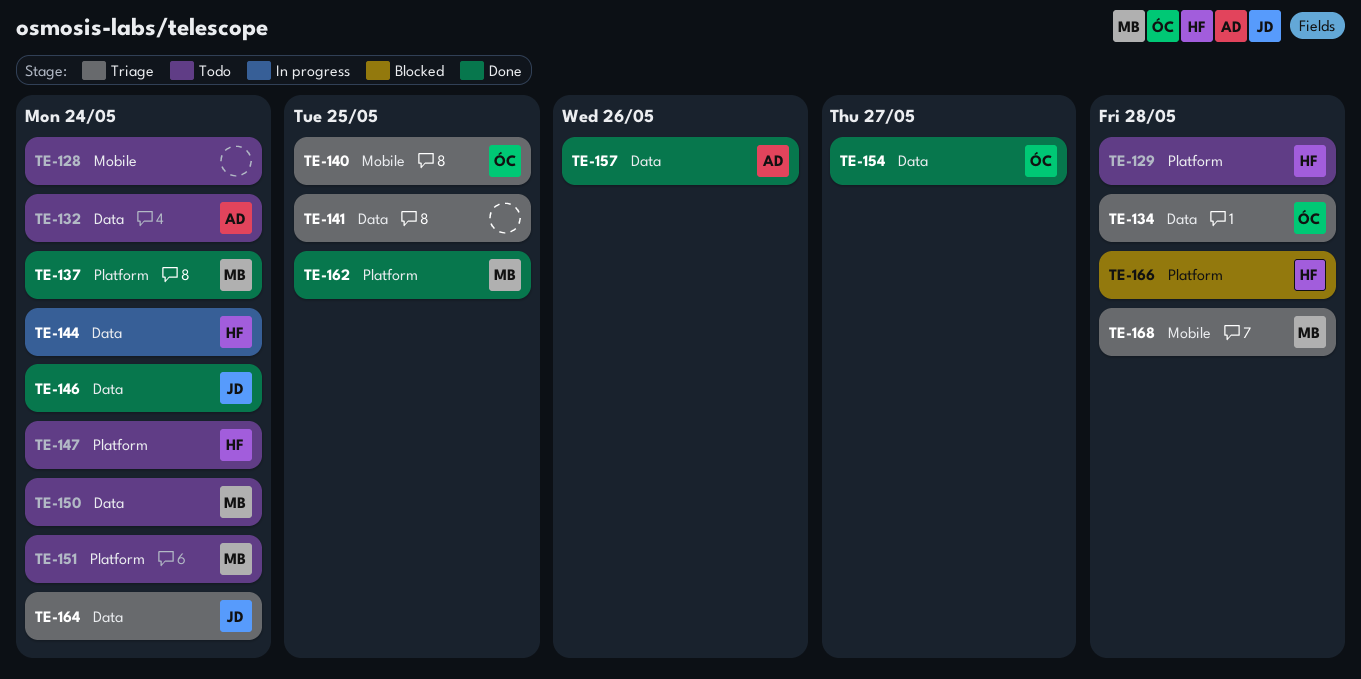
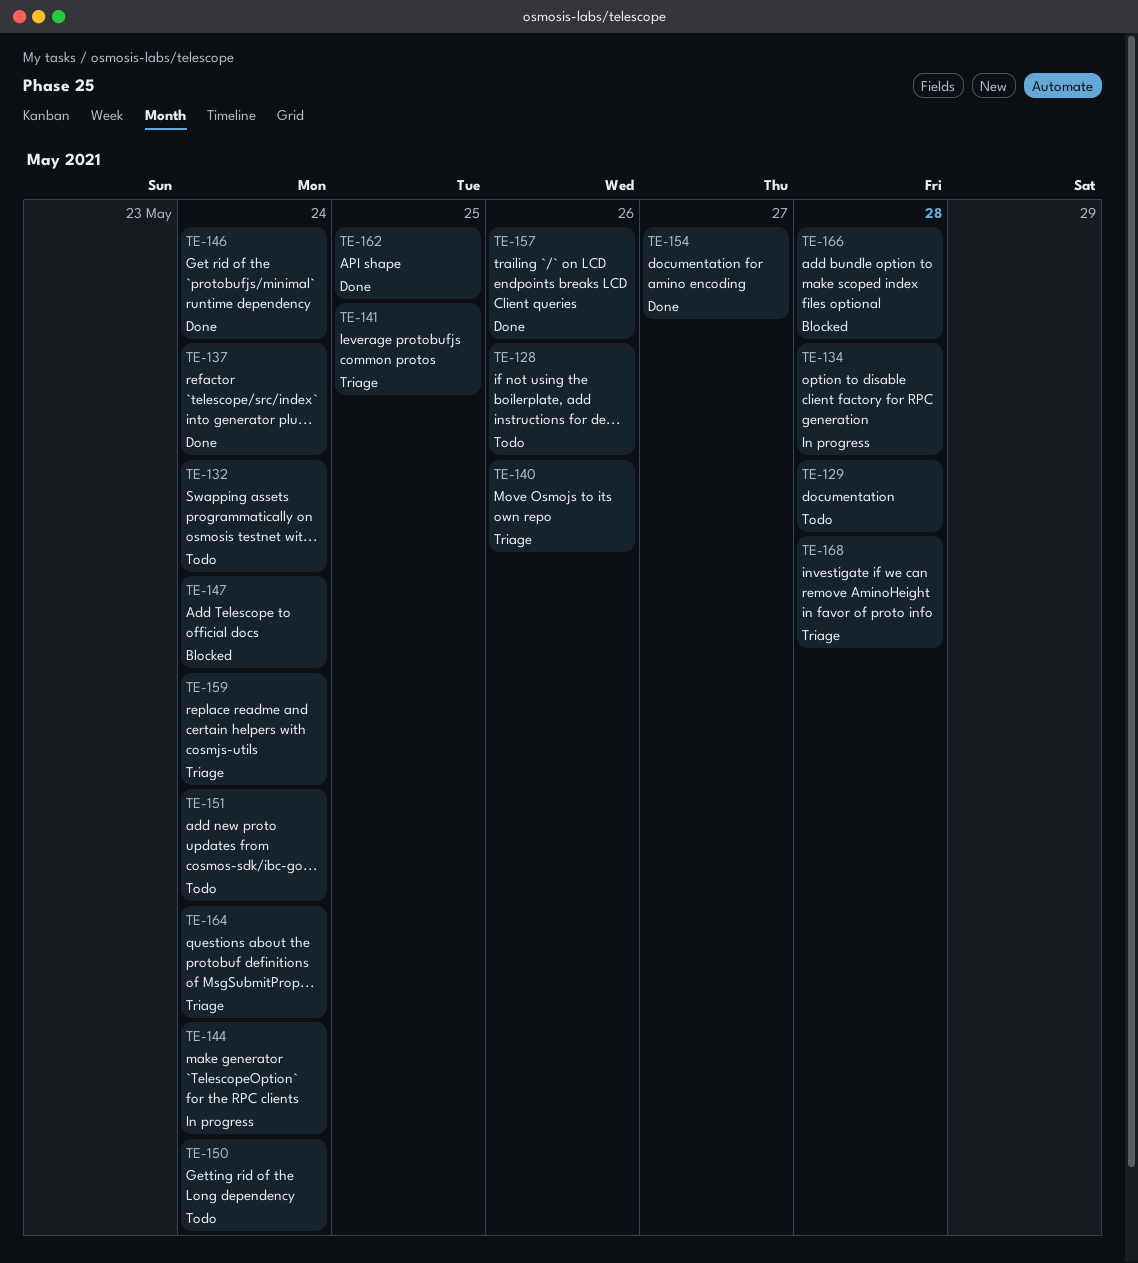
TE-128, due: May 24 -> May 26
TE-134, status: Triage -> In progress
TE-140, due: May 25 -> May 26
TE-147, status: Todo -> Blocked
TE-159: none -> present

